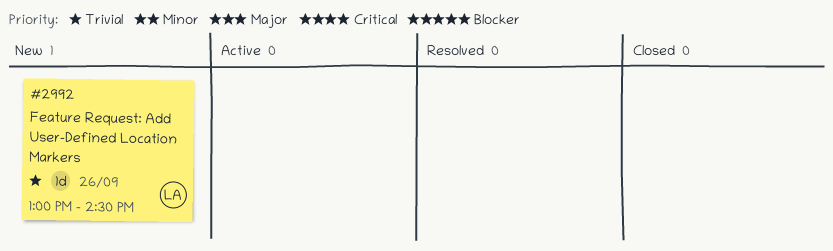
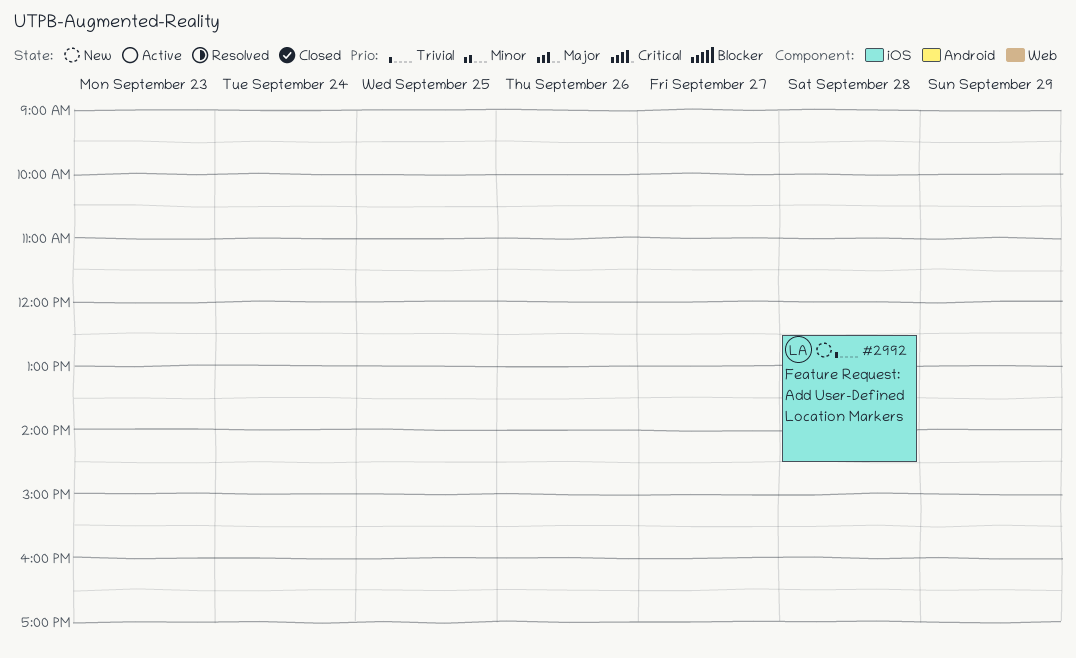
#2992, day: Sep 26 -> Sep 28
#2992, begins: 13:00 -> 12:30

